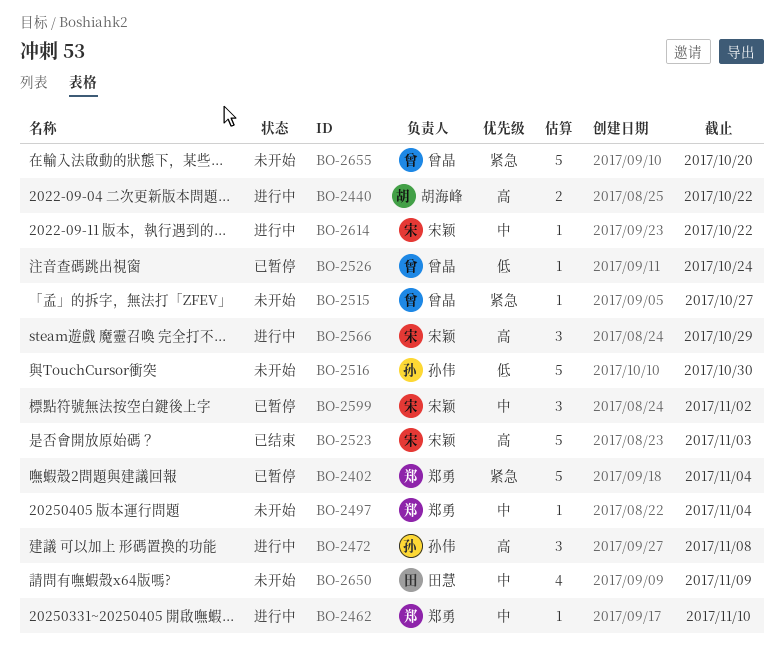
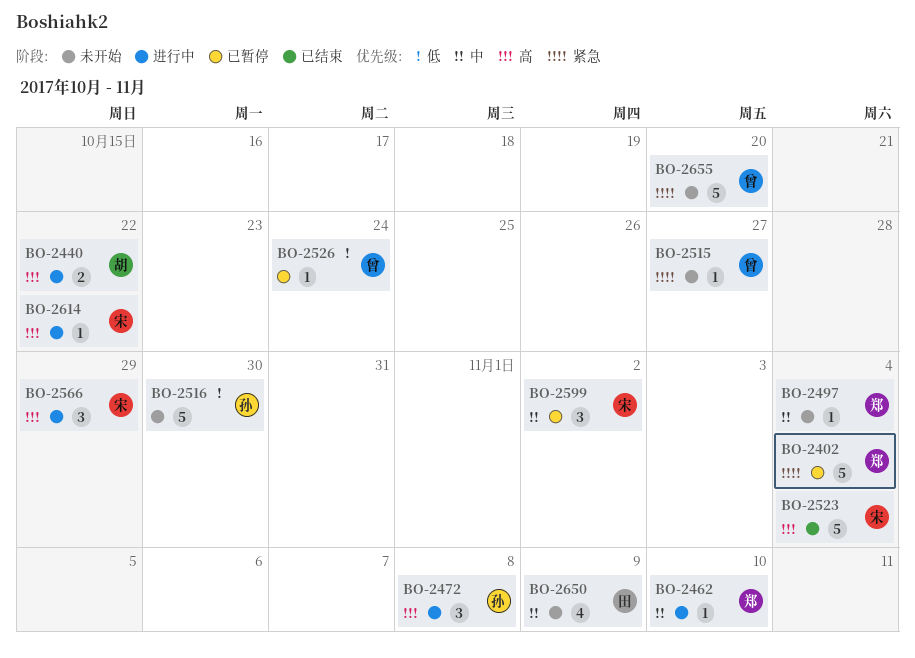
BO-2523, due: Nov 3 -> Nov 4
BO-2614, priority: 中 -> 高

